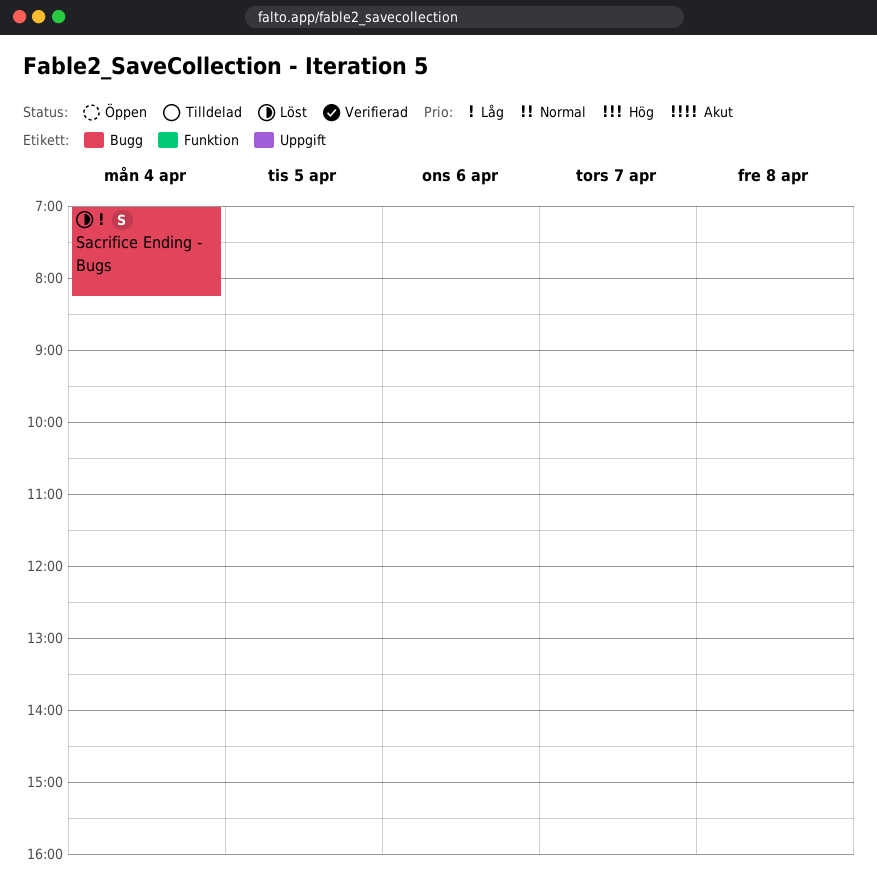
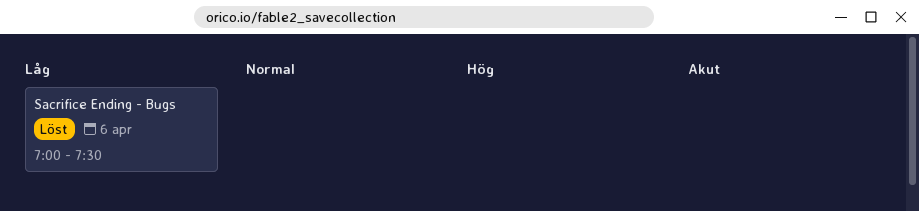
Sacrifice Ending - Bugs, day: Apr 4 -> Apr 6
Sacrifice Ending - Bugs, ends: 08:15 -> 07:30

